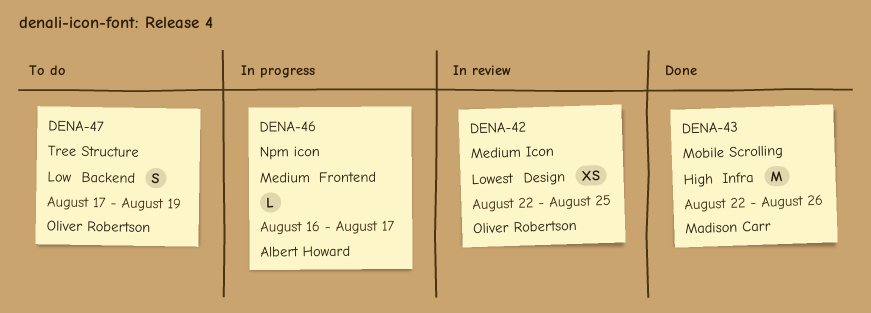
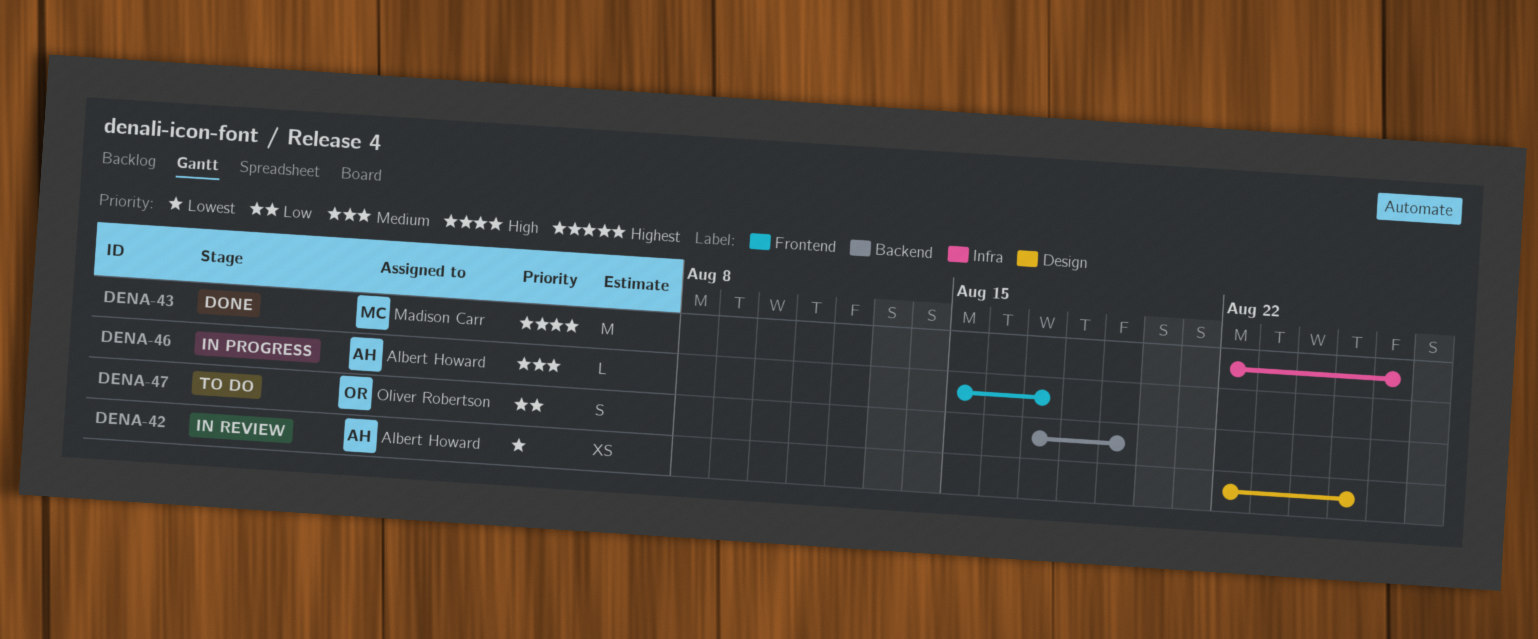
DENA-42, owner: Oliver Robertson -> Albert Howard
DENA-46, start: Aug 16 -> Aug 15

